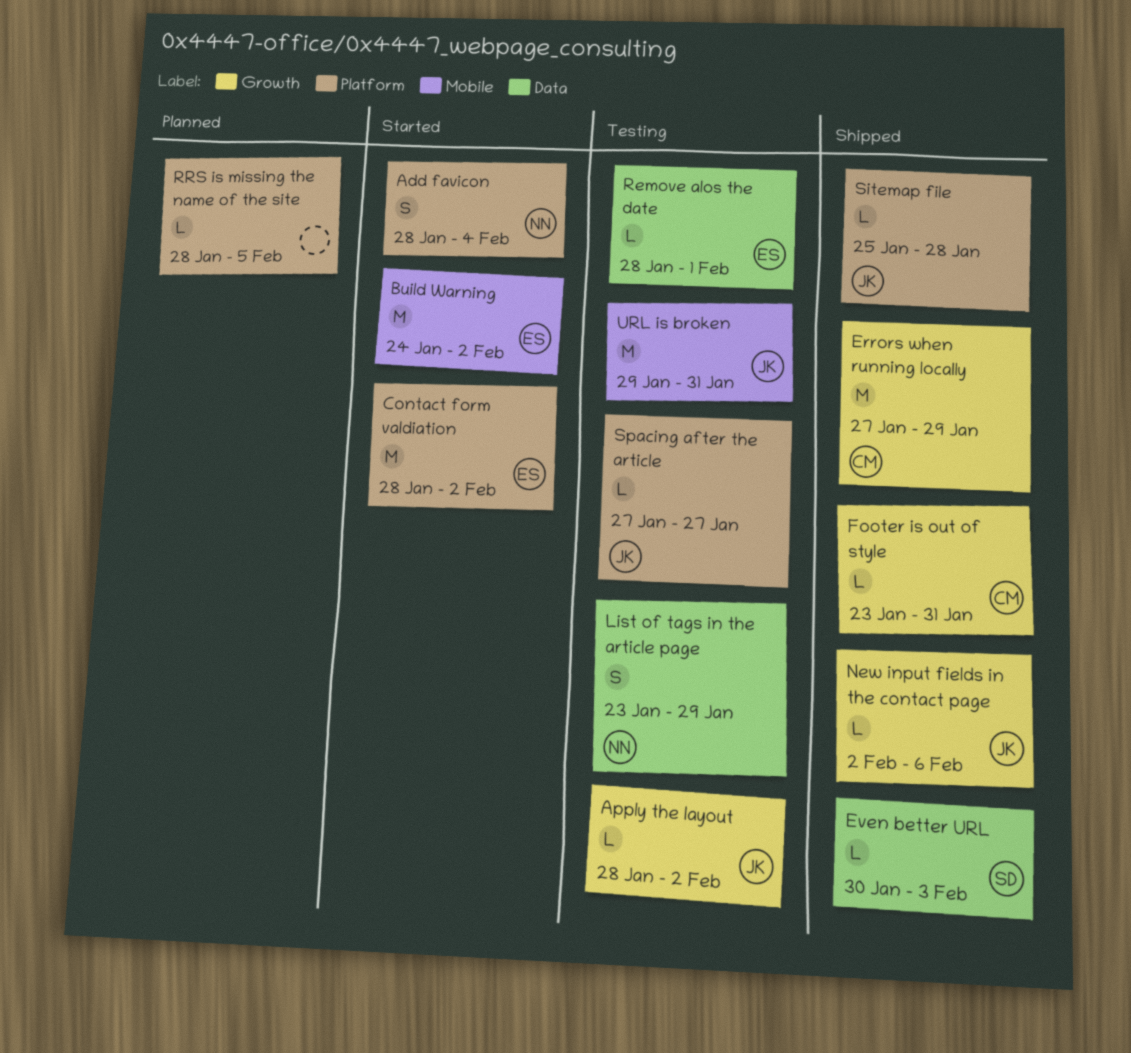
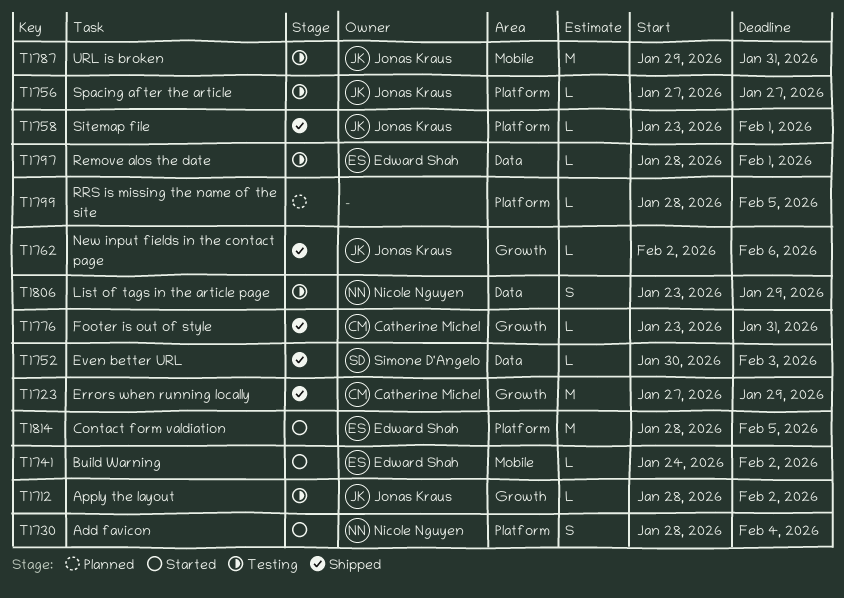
Build Warning, estimate: M -> L
Contact form valdiation, due: Feb 2 -> Feb 5
Sitemap file, start: Jan 25 -> Jan 23
Sitemap file, due: Jan 28 -> Feb 1

